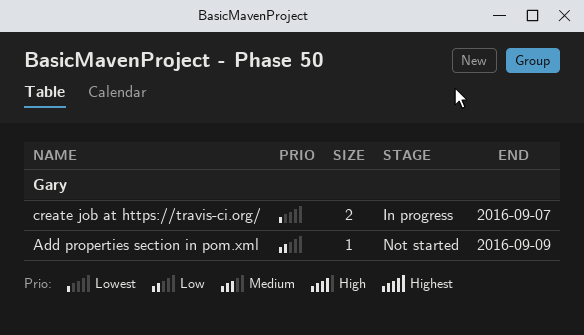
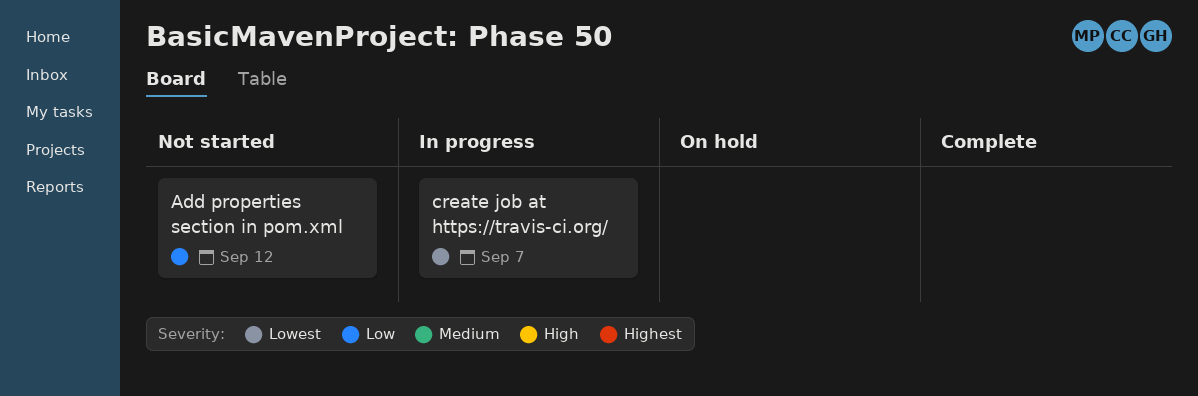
Add properties section in pom.xml, due: Sep 9 -> Sep 12

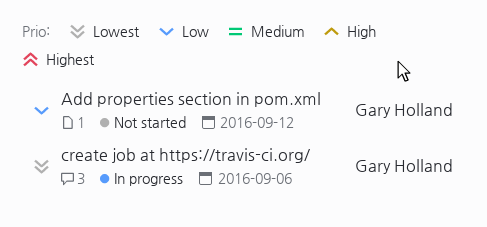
create job at https://travis-ci.org/, due: Sep 7 -> Sep 6

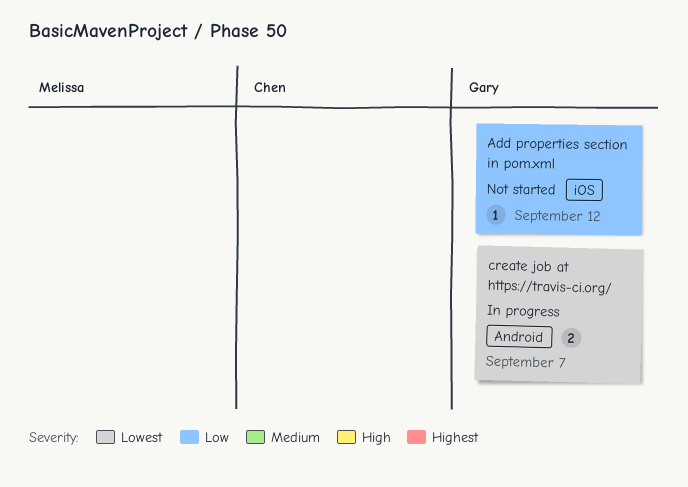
create job at https://travis-ci.org/, due: Sep 6 -> Sep 7

